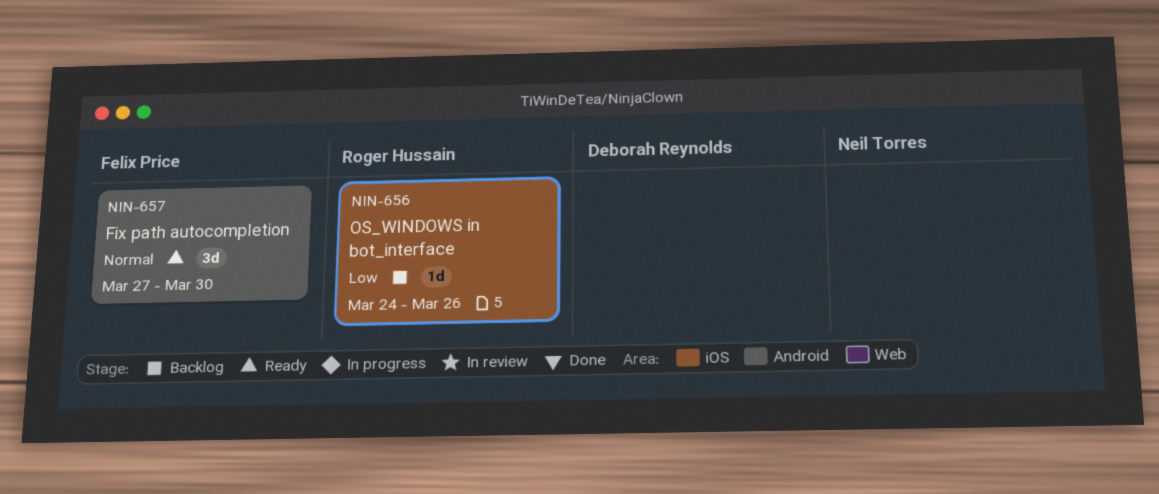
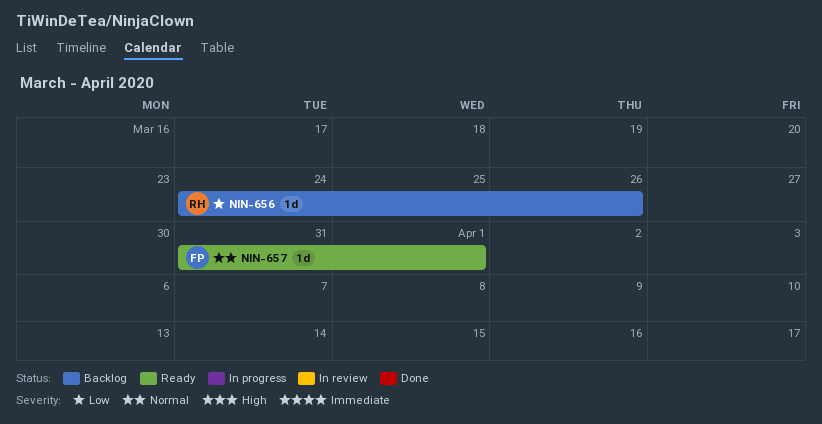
NIN-657, estimate: 3d -> 1d
NIN-657, start: Mar 27 -> Mar 31
NIN-657, due: Mar 30 -> Apr 1

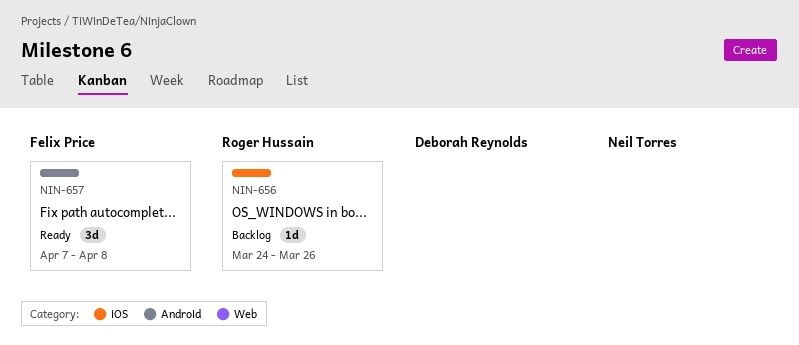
NIN-657, estimate: 1d -> 3d
NIN-657, start: Mar 31 -> Apr 7
NIN-657, due: Apr 1 -> Apr 8

